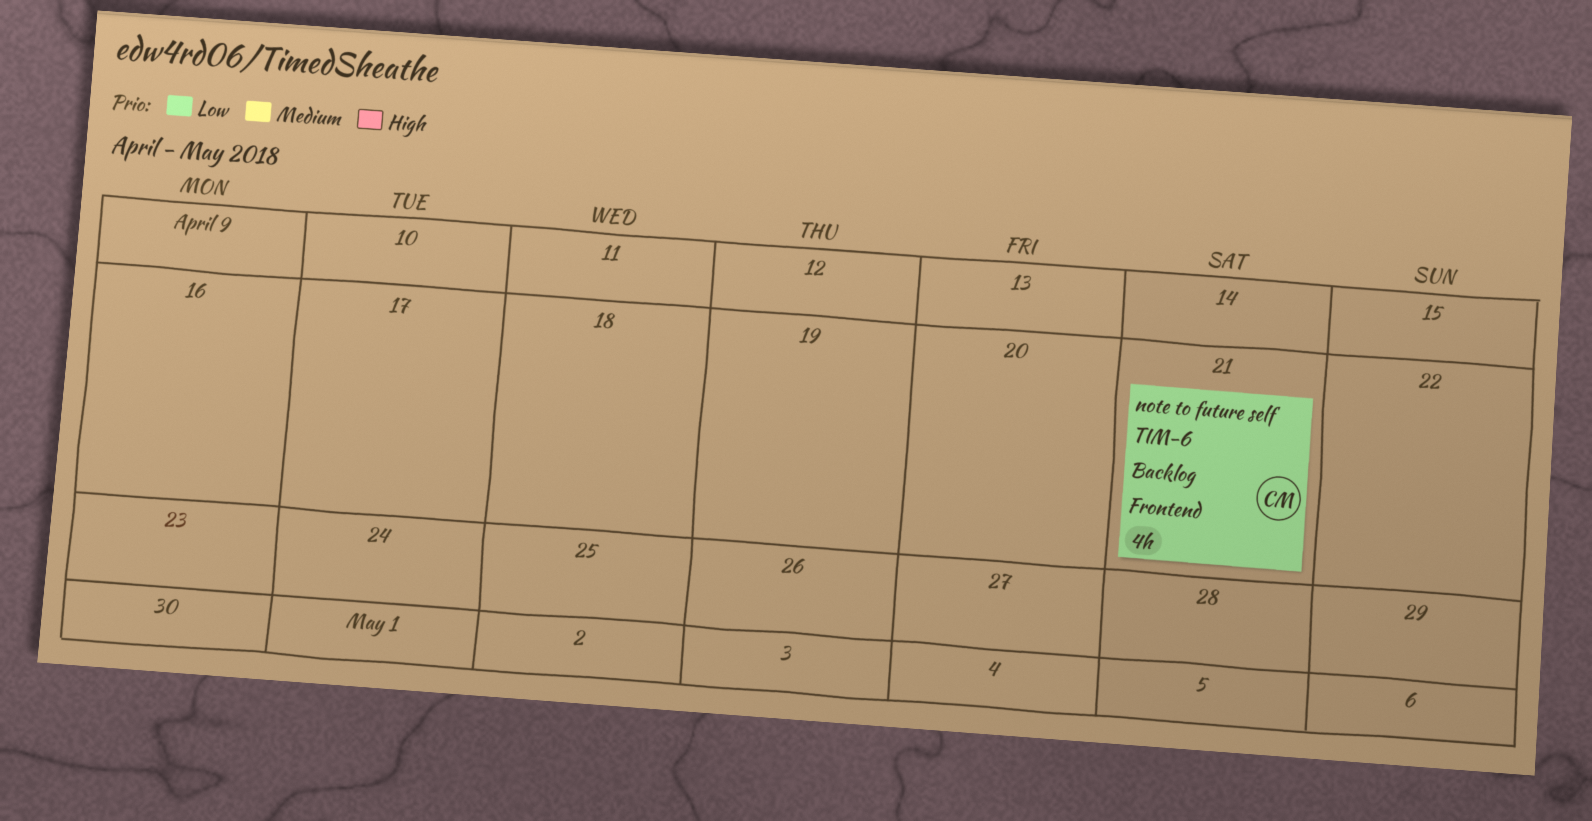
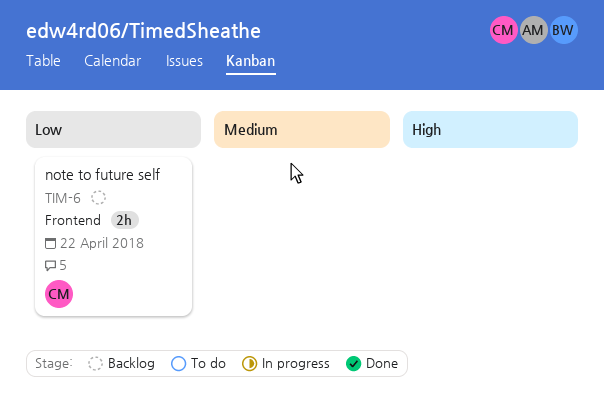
TIM-6, estimate: 4h -> 2h
TIM-6, due: Apr 21 -> Apr 22

